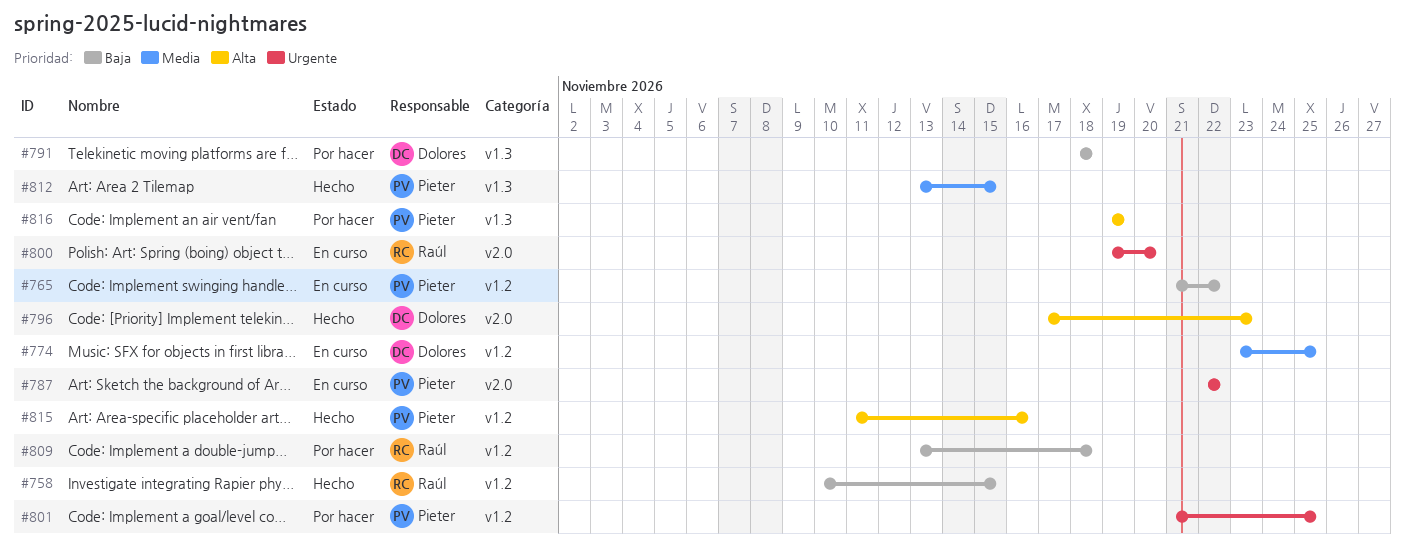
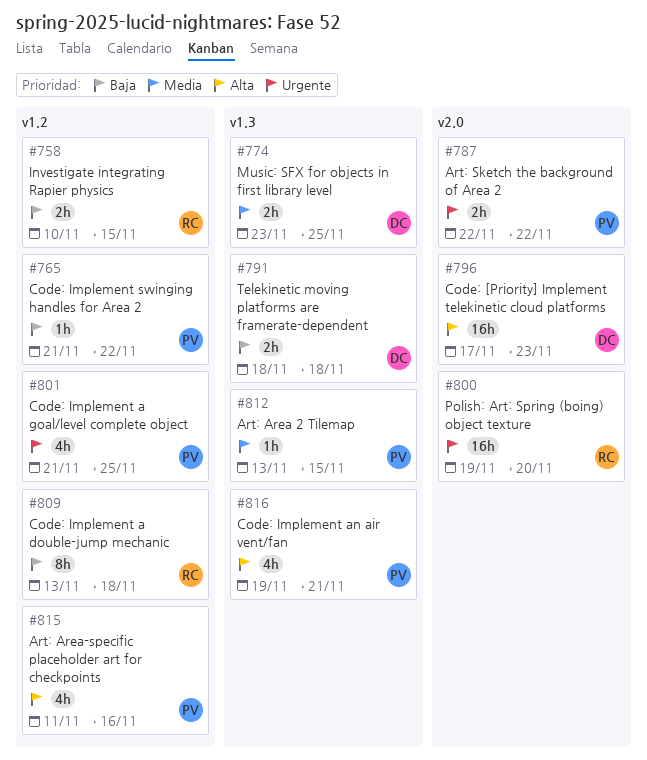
#774, label: v1.2 -> v1.3
#816, due: Nov 19 -> Nov 21

